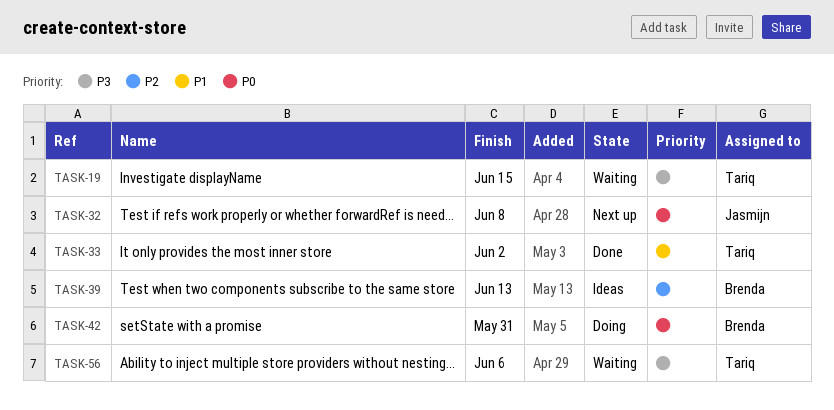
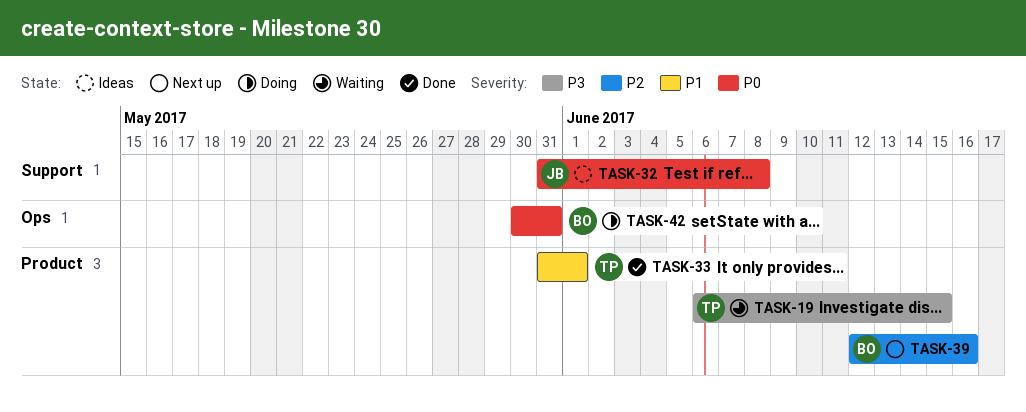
TASK-32, status: Next up -> Ideas
TASK-33, due: Jun 2 -> Jun 1
TASK-39, status: Ideas -> Next up
TASK-39, due: Jun 13 -> Jun 16
TASK-56: present -> none

